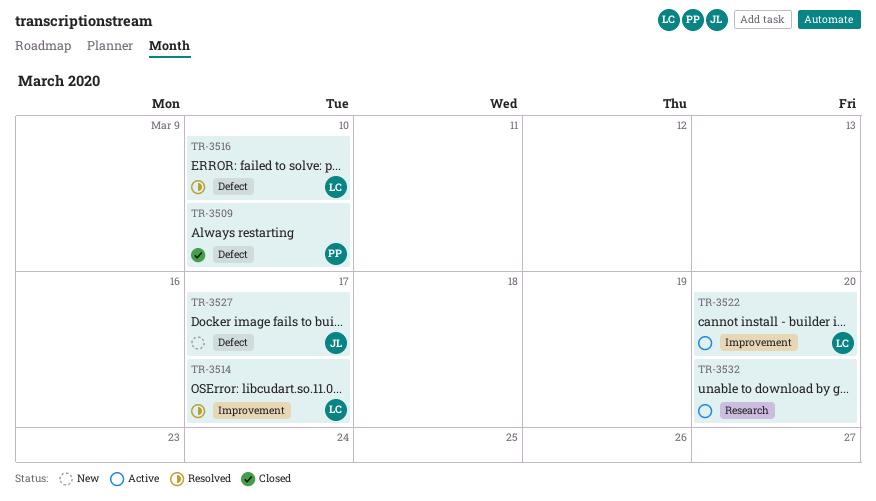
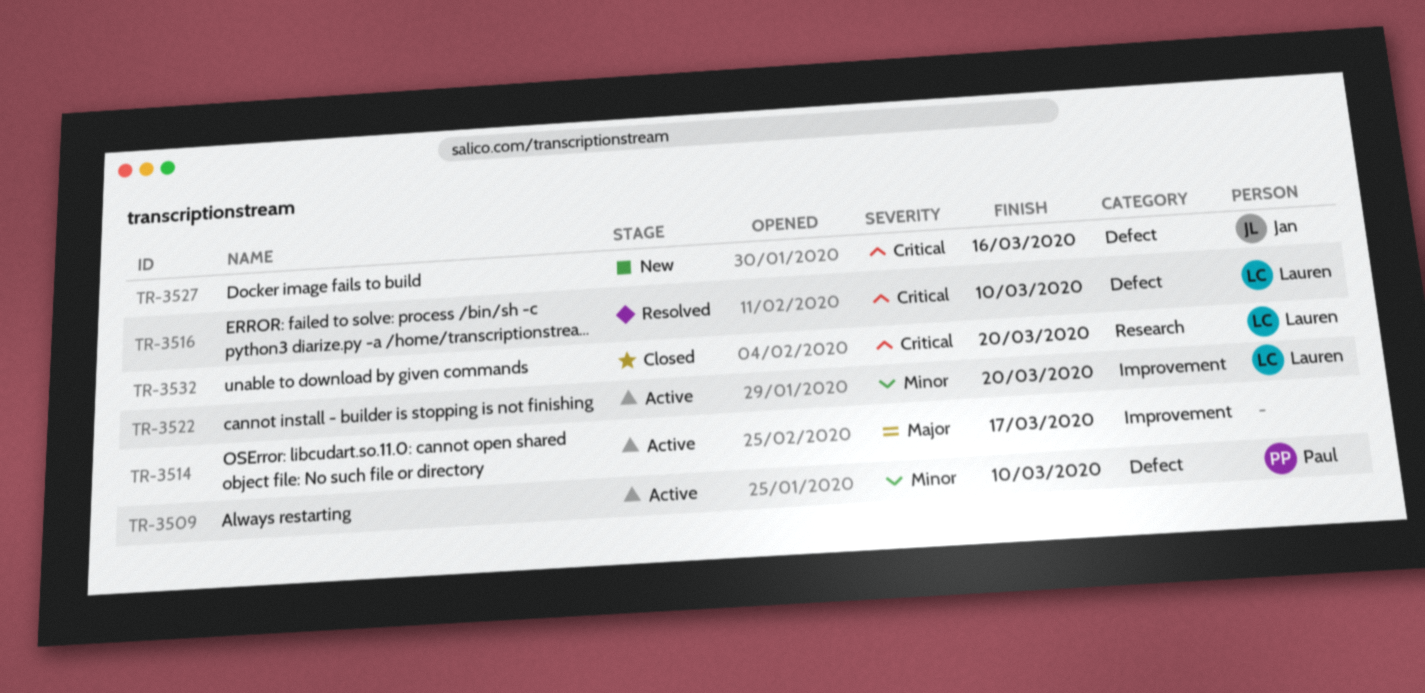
TR-3509, status: Closed -> Active
TR-3514, status: Resolved -> Active
TR-3514, owner: Lauren -> none
TR-3527, due: Mar 17 -> Mar 16
TR-3532, status: Active -> Closed
TR-3532, owner: none -> Lauren

